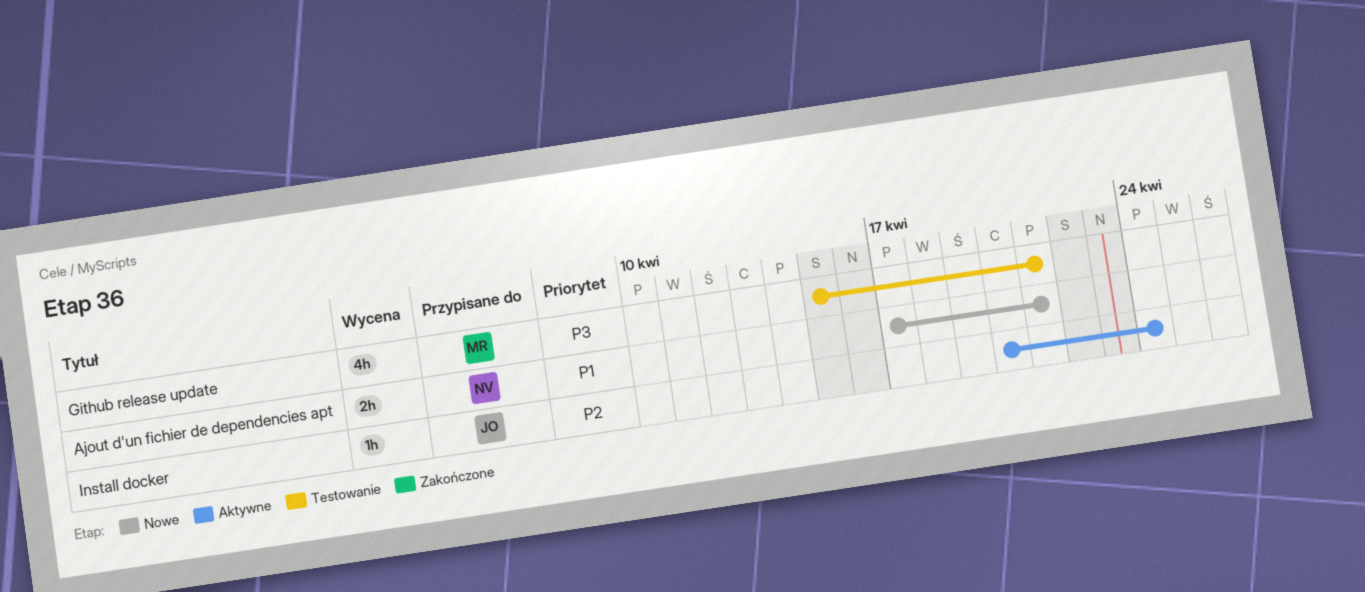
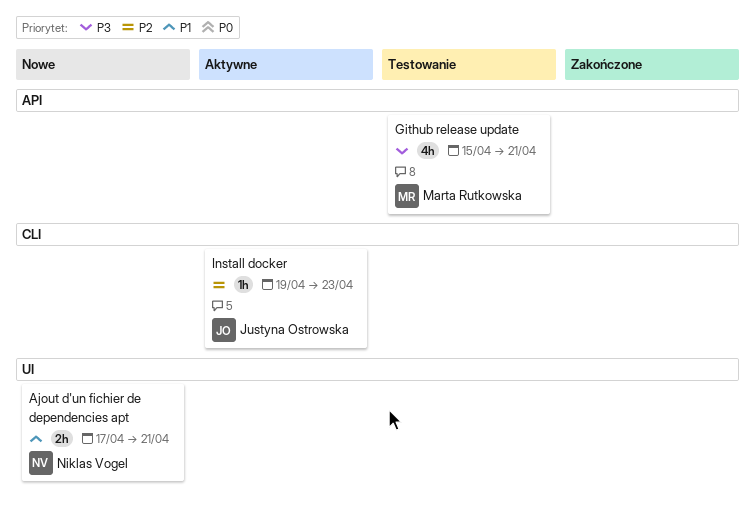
Install docker, start: Apr 20 -> Apr 19
Install docker, due: Apr 24 -> Apr 23

